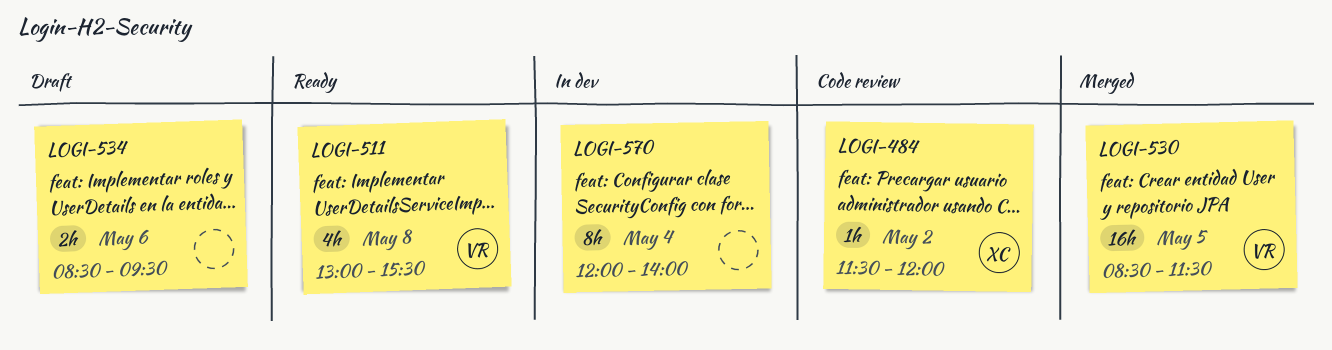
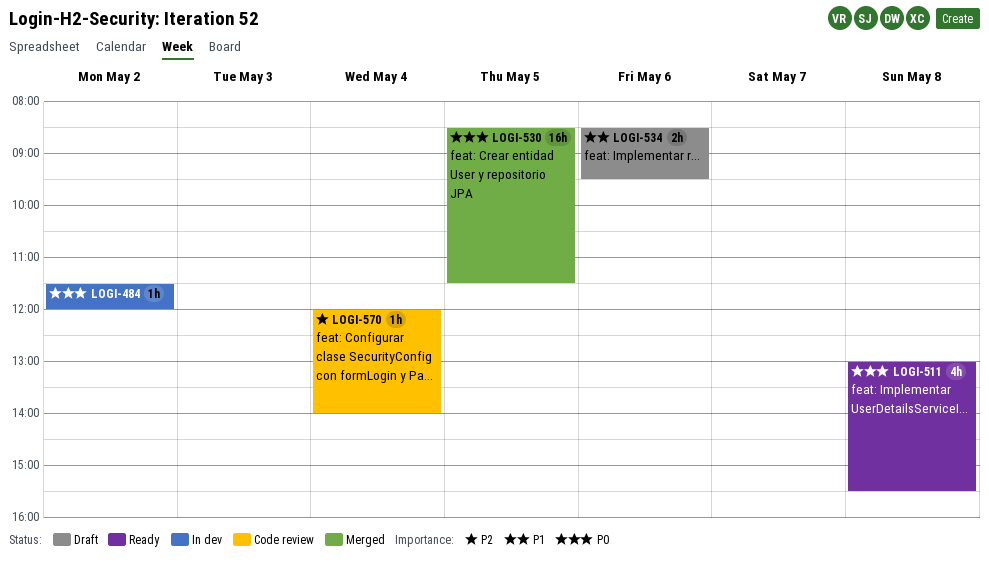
LOGI-484, status: Code review -> In dev
LOGI-570, status: In dev -> Code review
LOGI-570, estimate: 8h -> 1h

